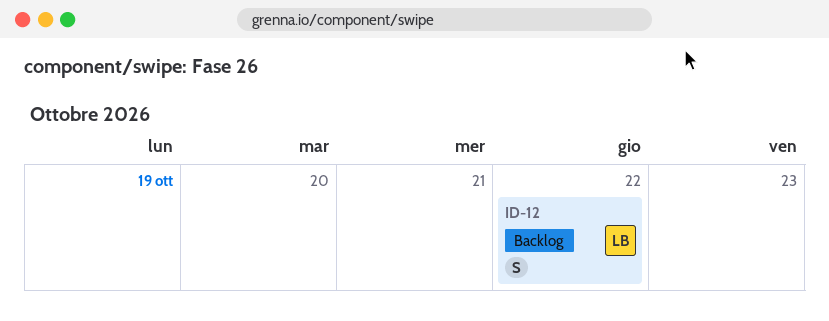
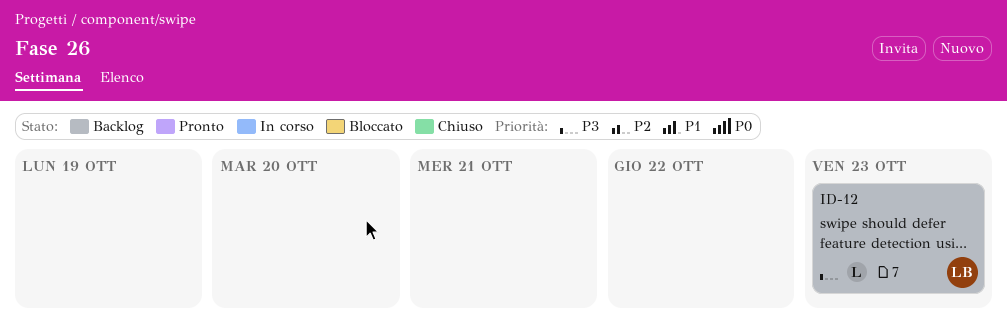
ID-12, estimate: S -> L
ID-12, due: Oct 22 -> Oct 23

